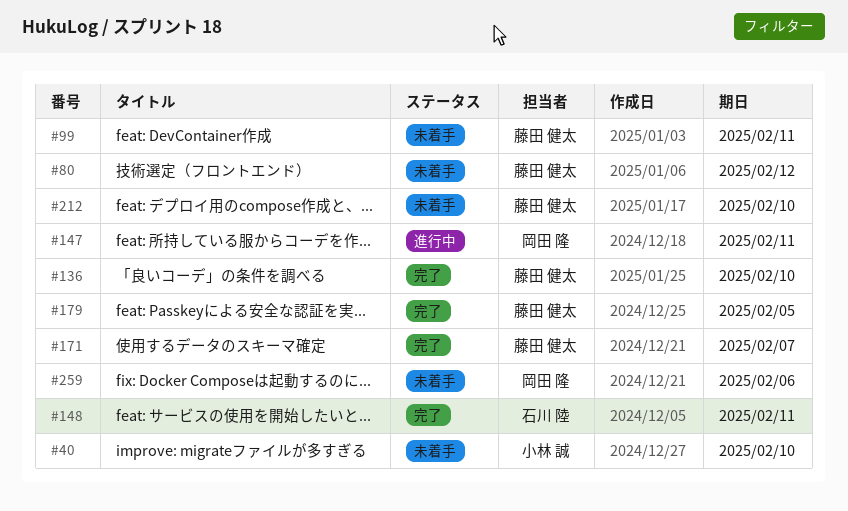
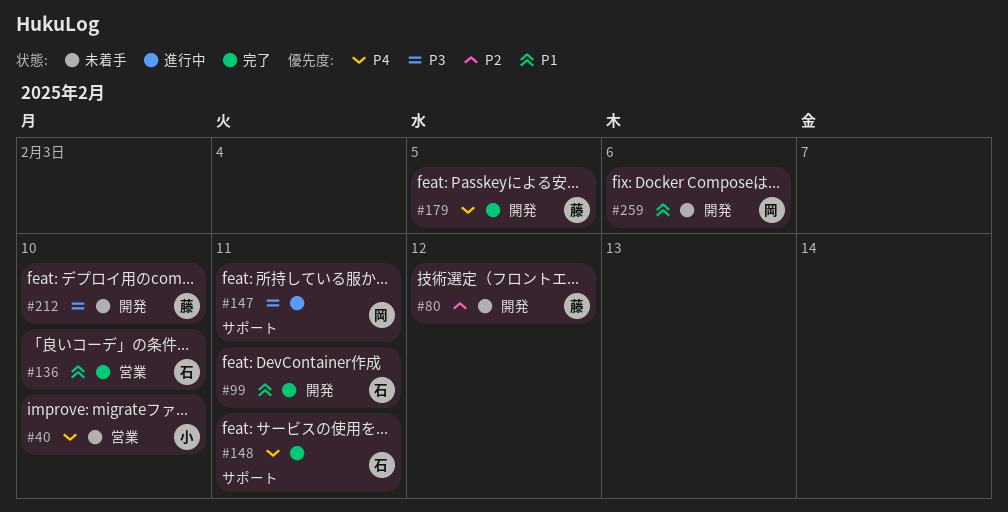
#99, status: 未着手 -> 完了
#99, owner: 藤田 健太 -> 石川 陸
#136, owner: 藤田 健太 -> 石川 陸
#171: present -> none

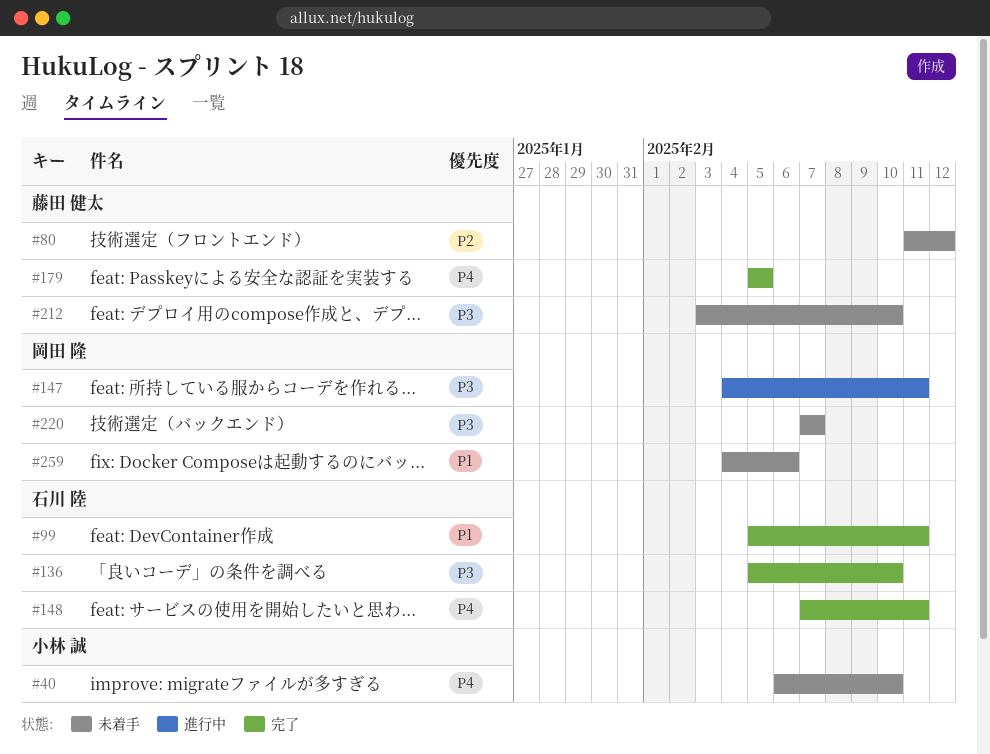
#136, priority: P1 -> P3
#220: none -> present

